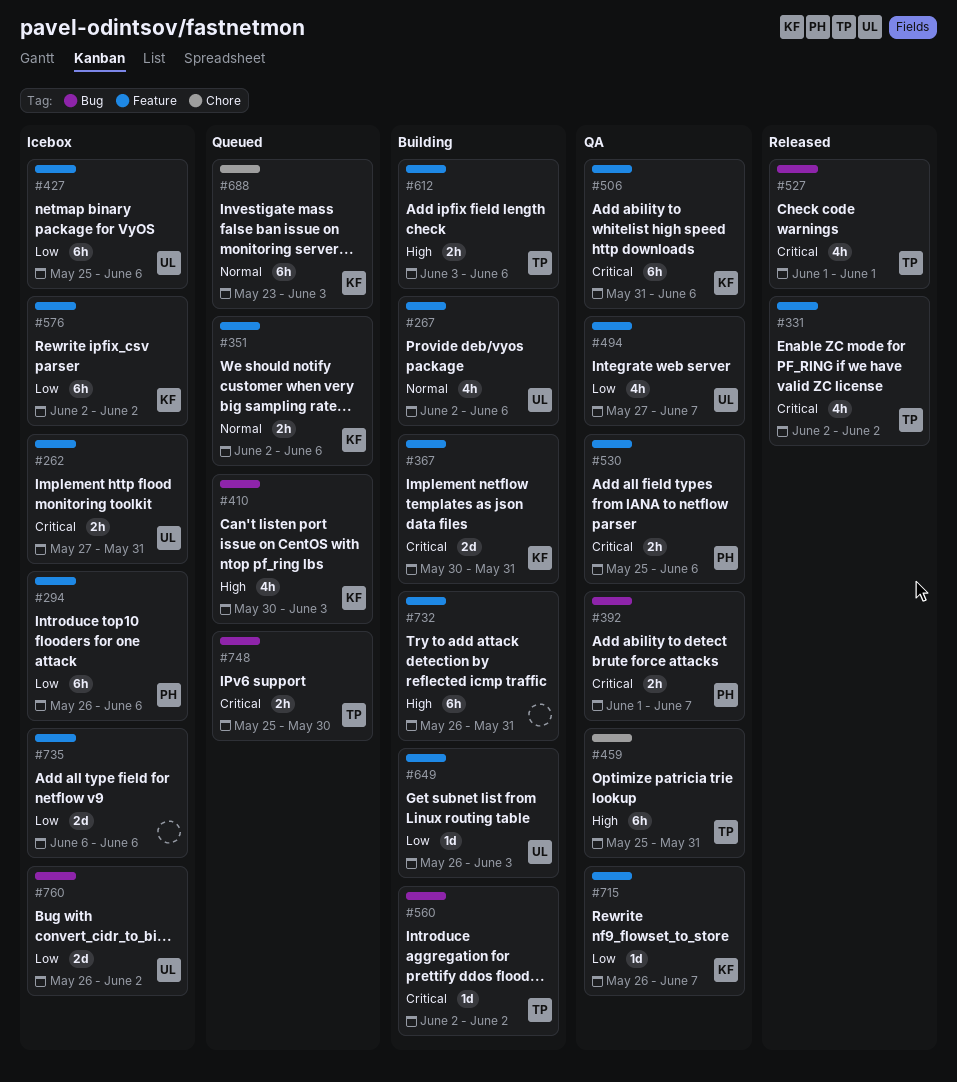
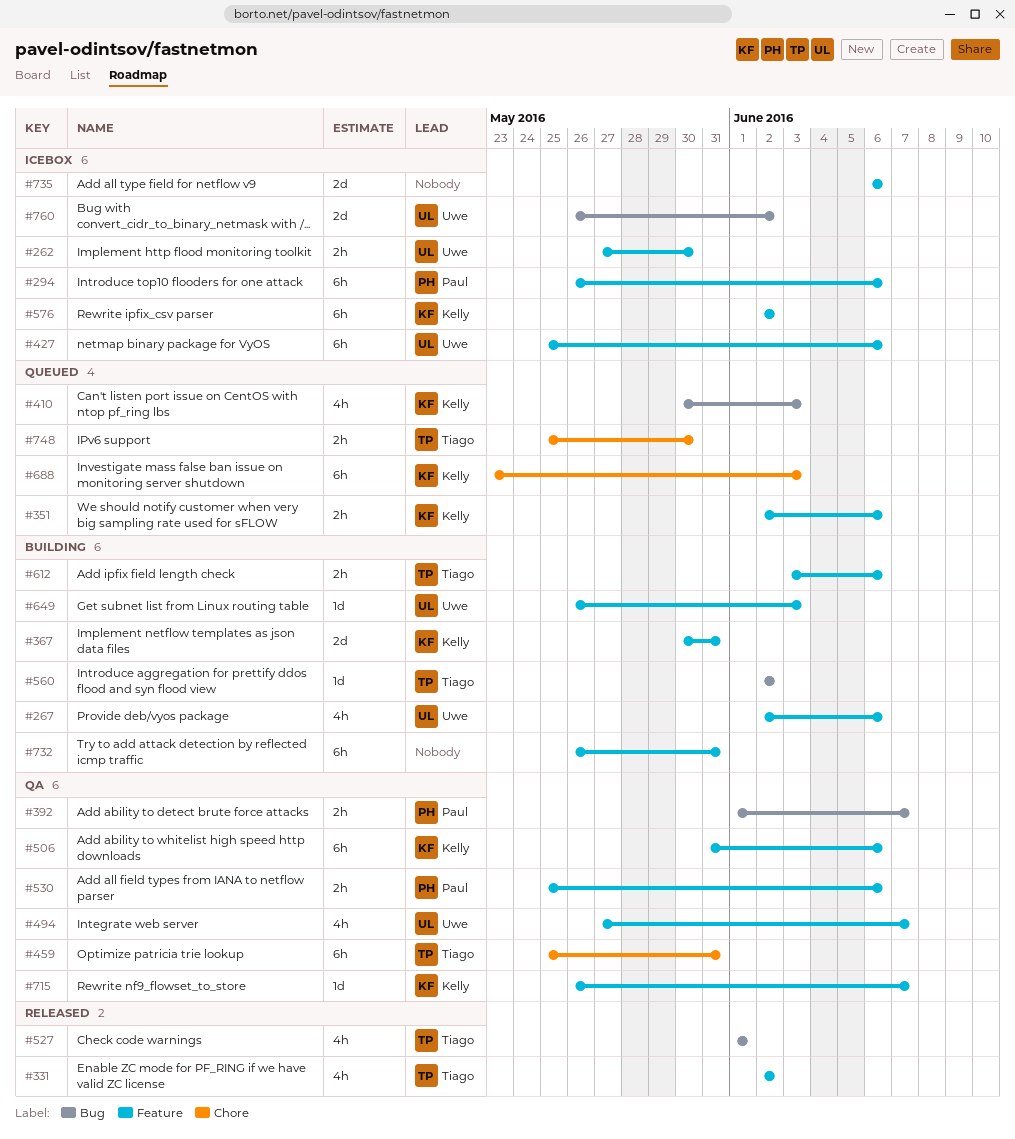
#262, due: May 31 -> May 30
#748, label: Bug -> Chore

